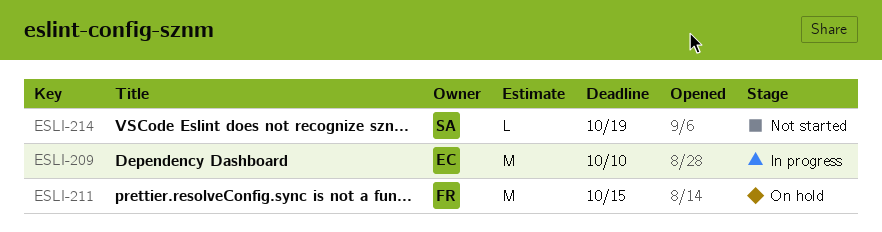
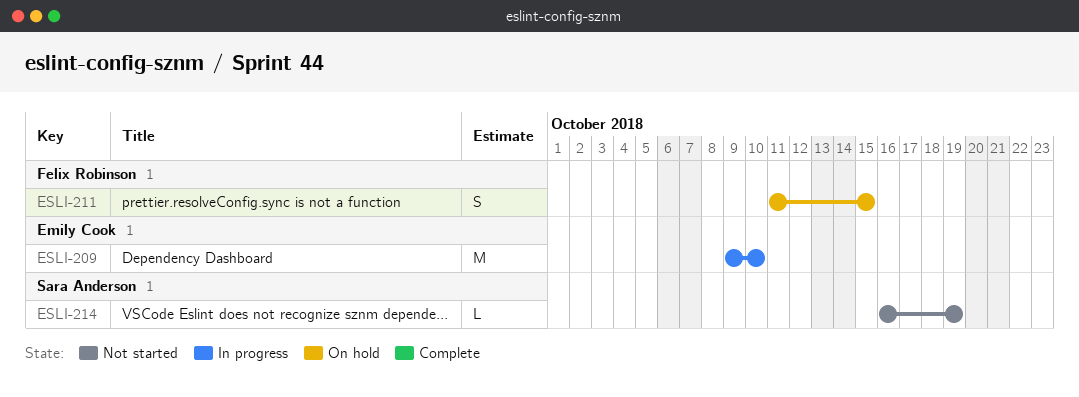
ESLI-211, estimate: M -> S

